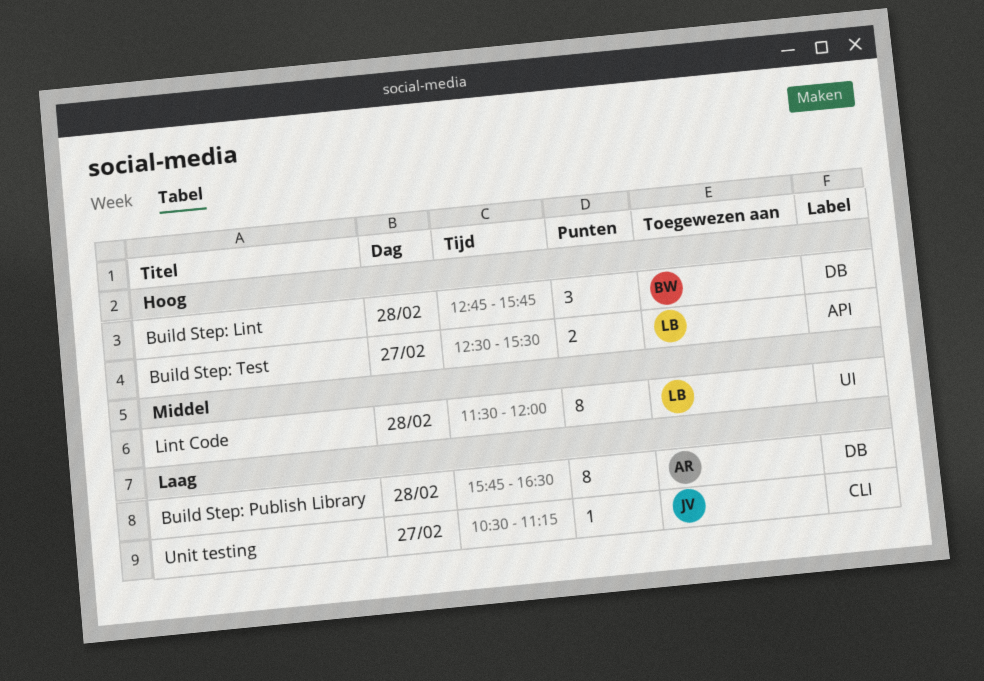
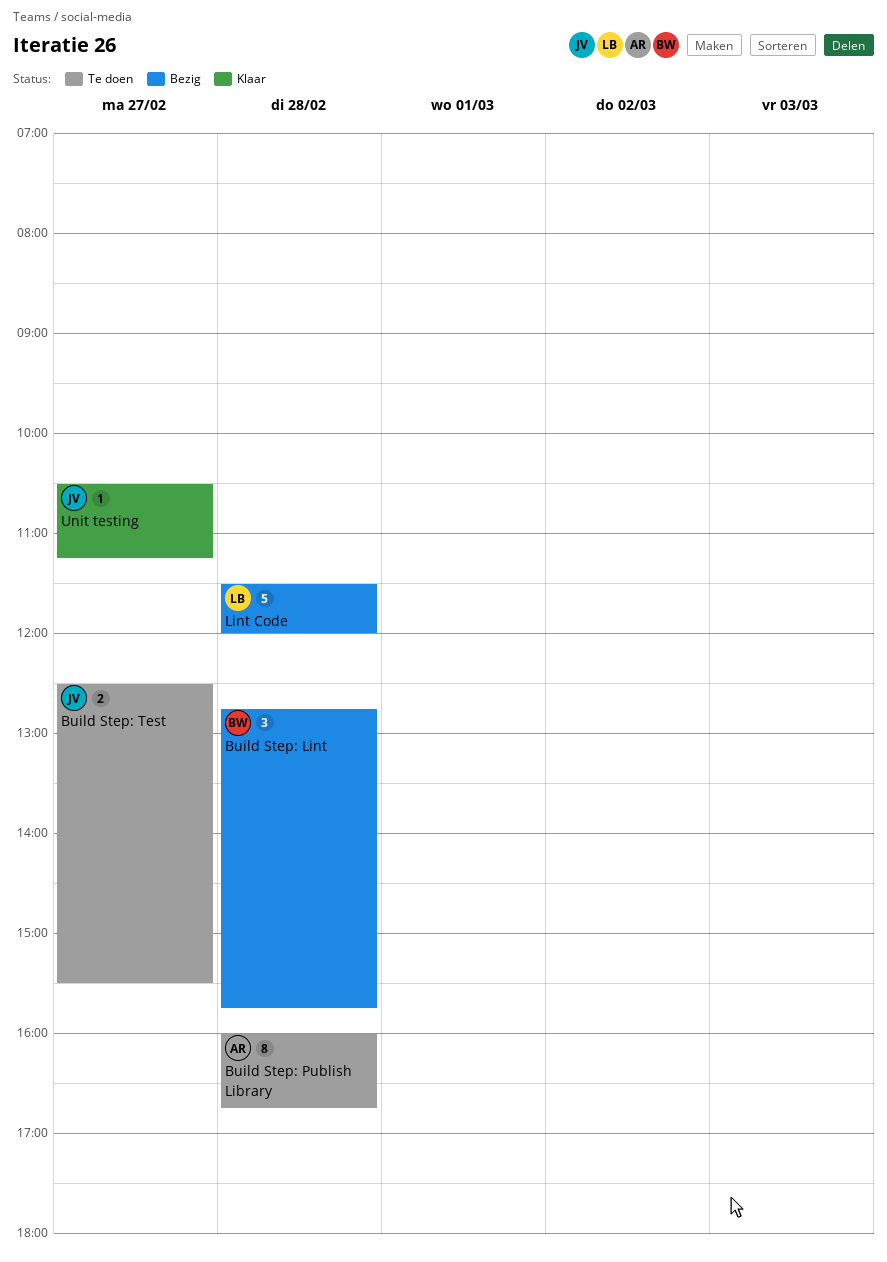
Build Step: Publish Library, begins: 15:45 -> 16:00
Build Step: Publish Library, ends: 16:30 -> 16:45
Build Step: Test, owner: LB -> JV
Lint Code, estimate: 8 -> 5

